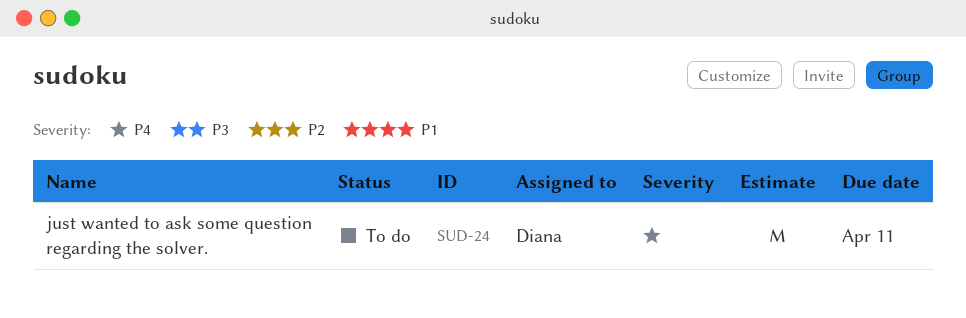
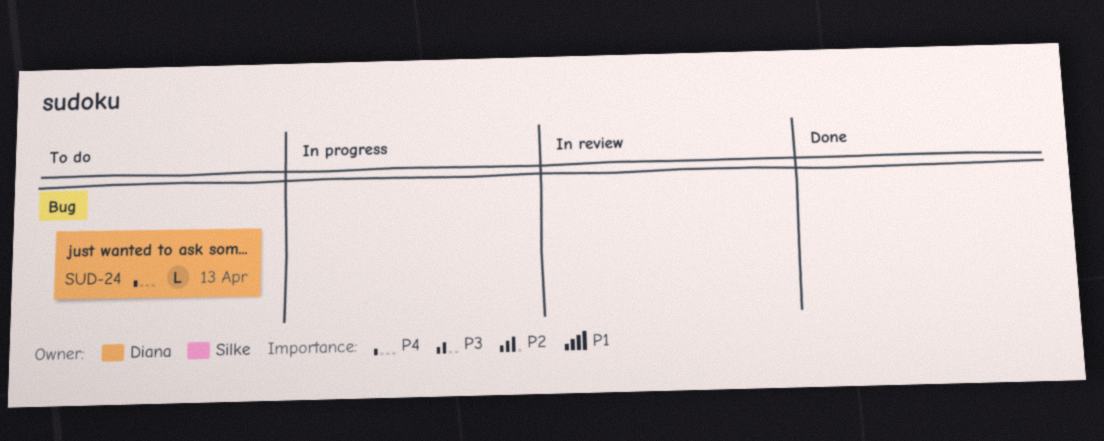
SUD-24, estimate: M -> L
SUD-24, due: Apr 11 -> Apr 13

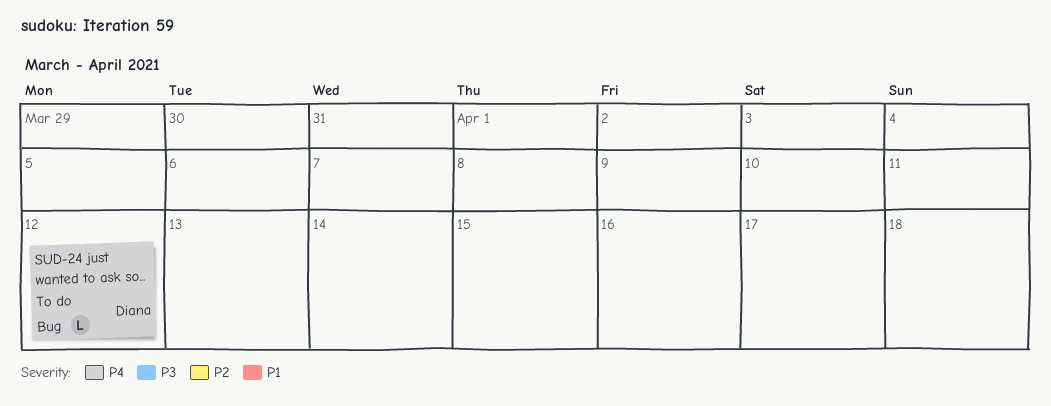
SUD-24, due: Apr 13 -> Apr 12

